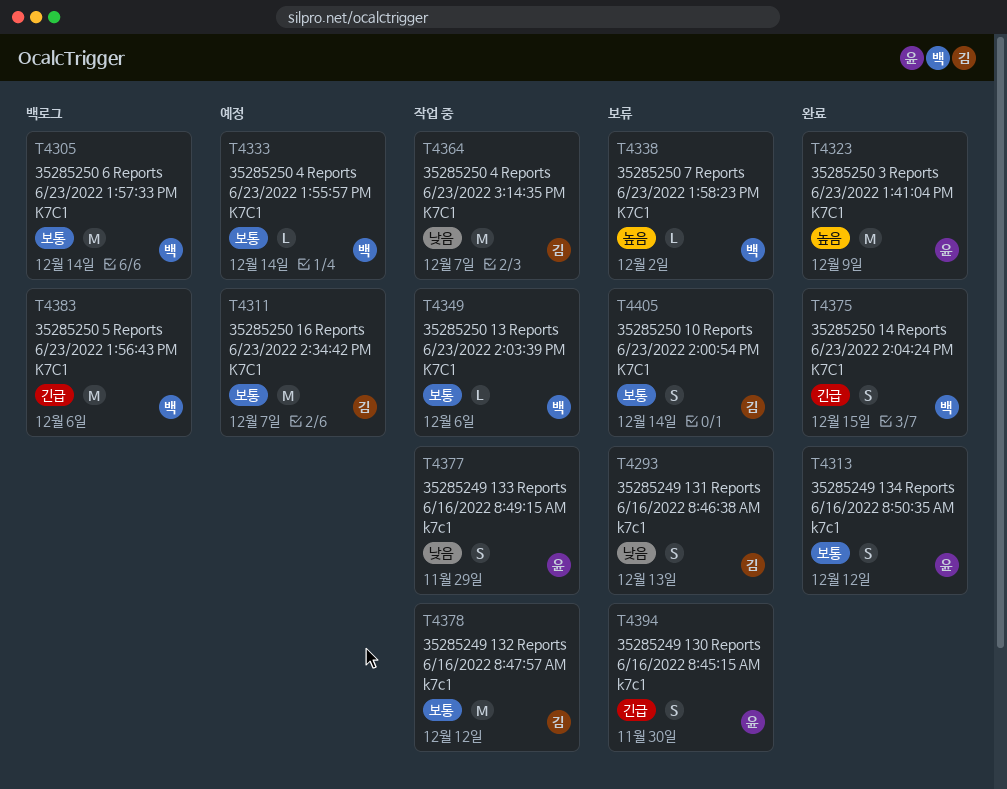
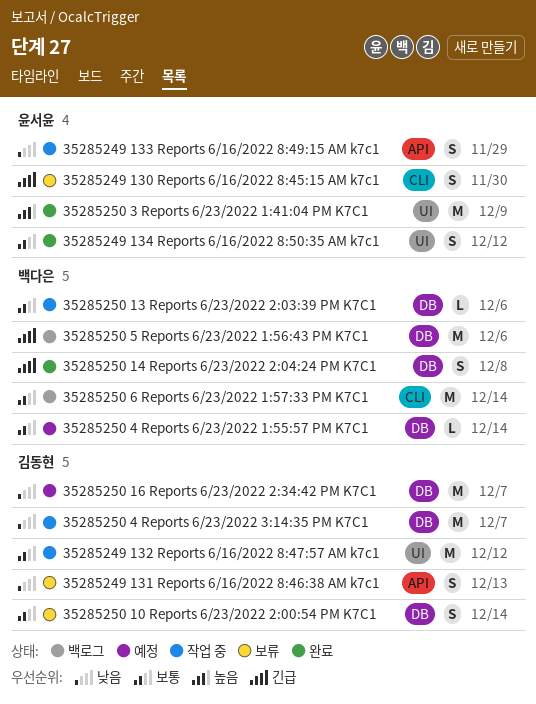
35285250 14 Reports 6/23/2022 2:04:24 PM K7C1, due: Dec 15 -> Dec 8
35285250 16 Reports 6/23/2022 2:34:42 PM K7C1, priority: 보통 -> 낮음
35285250 7 Reports 6/23/2022 1:58:23 PM K7C1: present -> none

